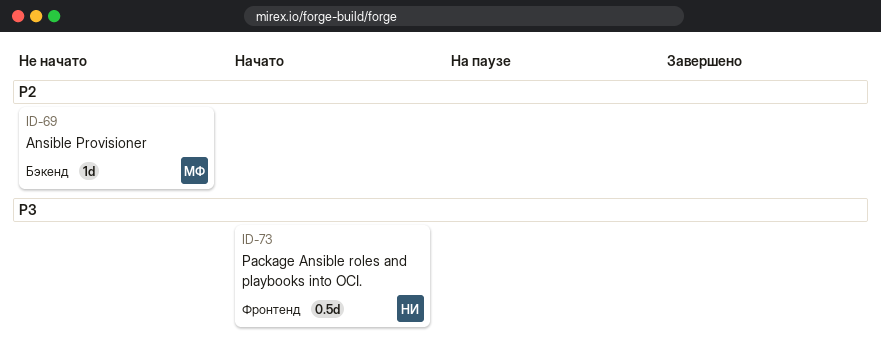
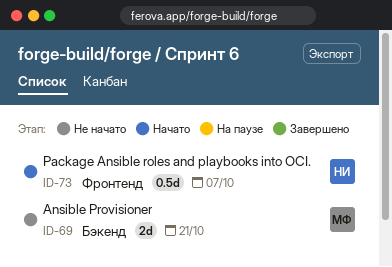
ID-69, estimate: 1d -> 2d

